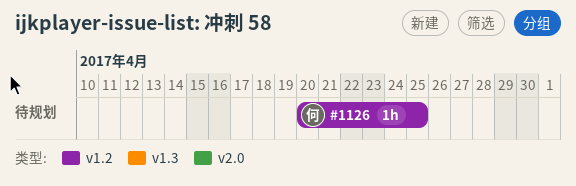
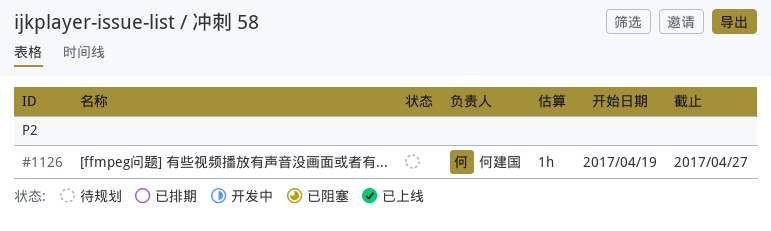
#1126, start: Apr 20 -> Apr 19
#1126, due: Apr 25 -> Apr 27

